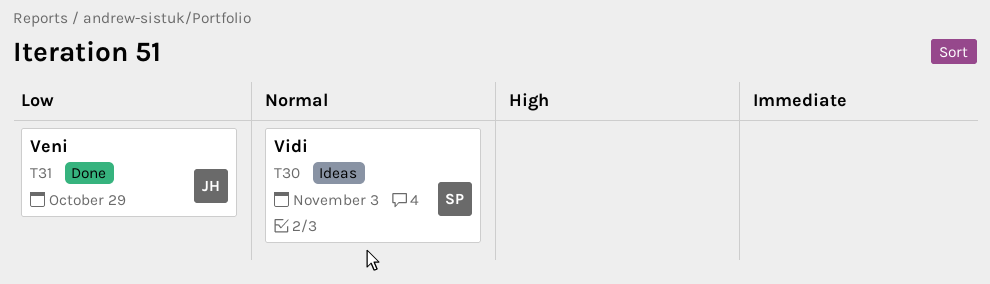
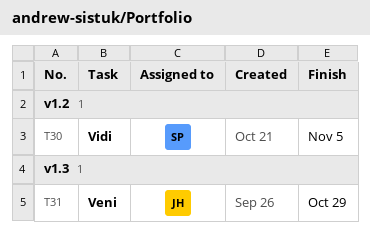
T30, due: Nov 3 -> Nov 5

